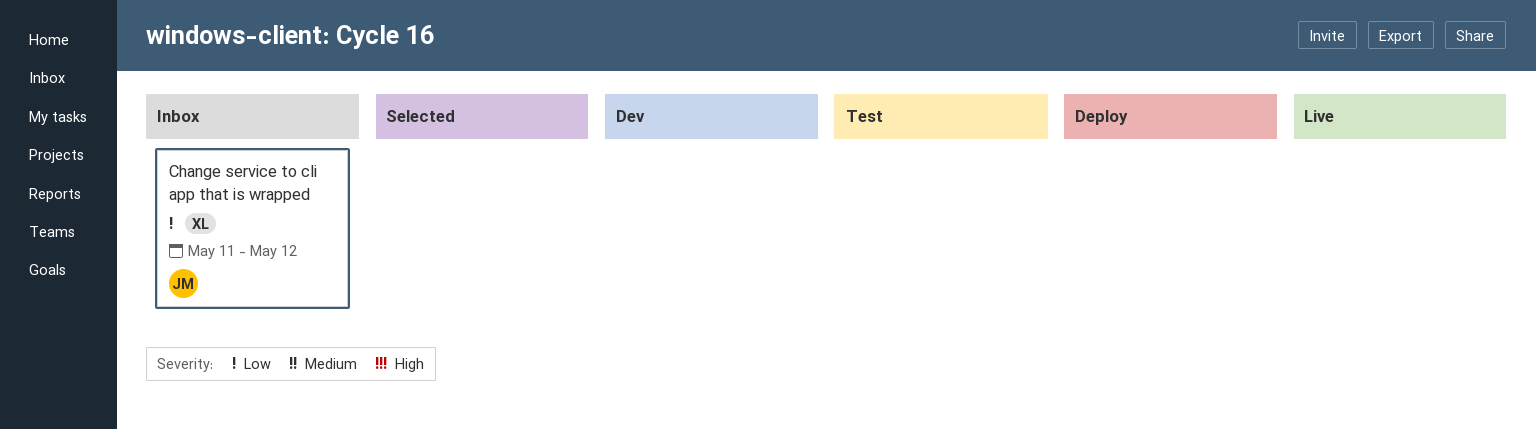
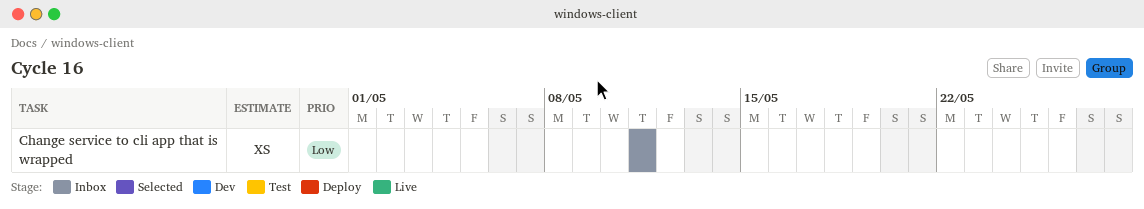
Change service to cli app that is wrapped, estimate: XL -> XS
Change service to cli app that is wrapped, due: May 12 -> May 11

